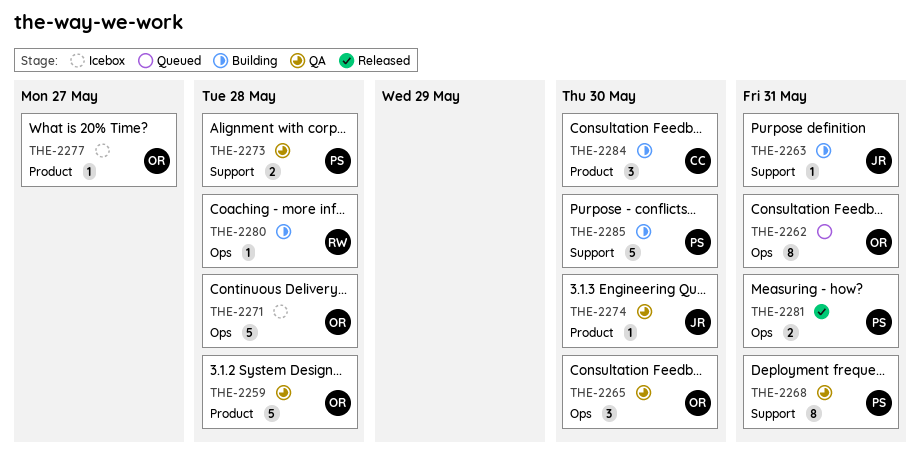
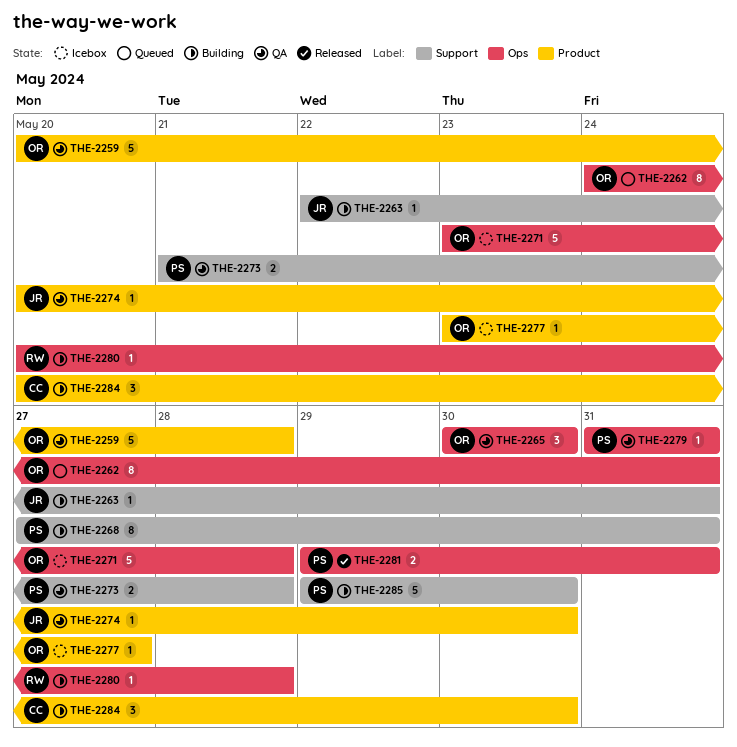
THE-2268, status: QA -> Building
THE-2279: none -> present

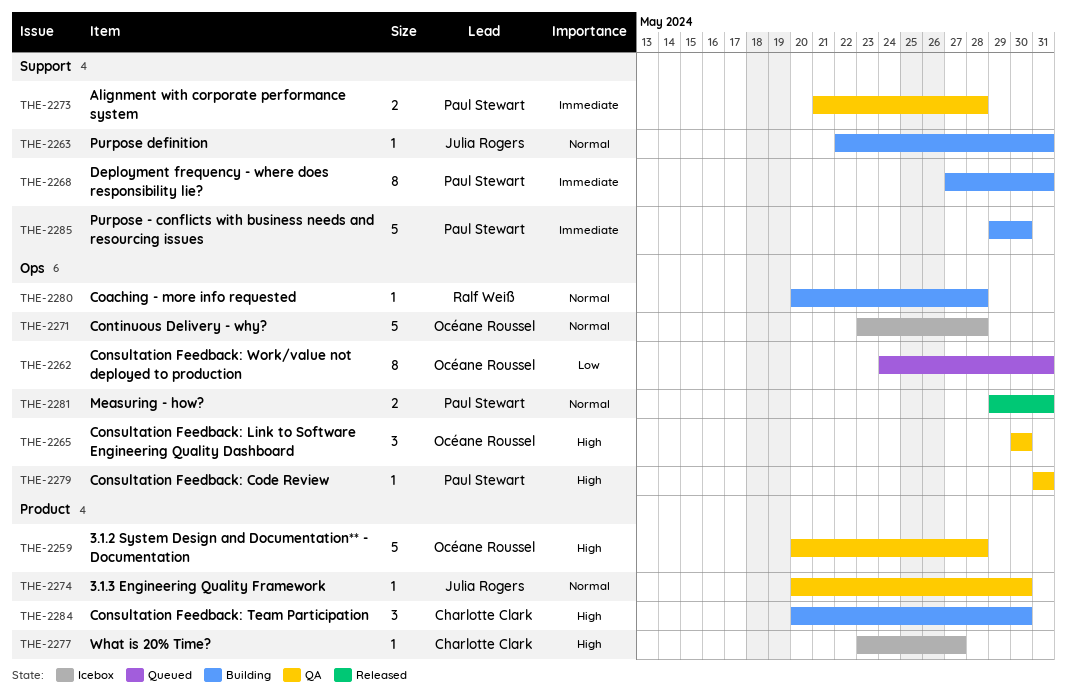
THE-2277, owner: Océane Roussel -> Charlotte Clark

